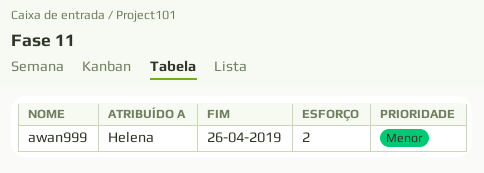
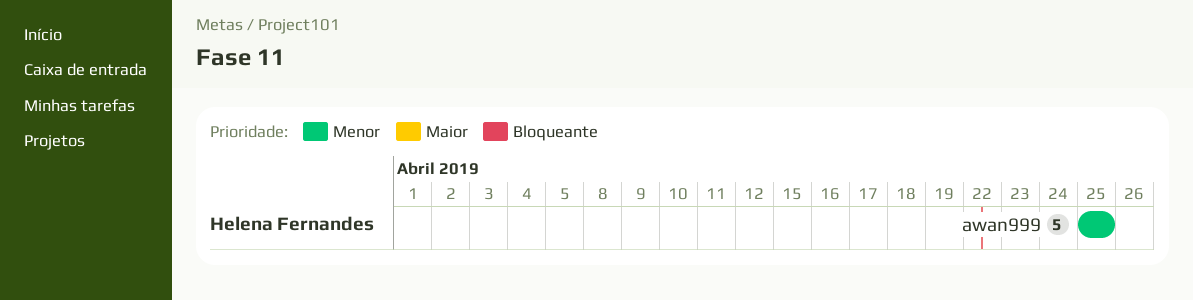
awan999, estimate: 2 -> 5
awan999, due: Apr 26 -> Apr 25

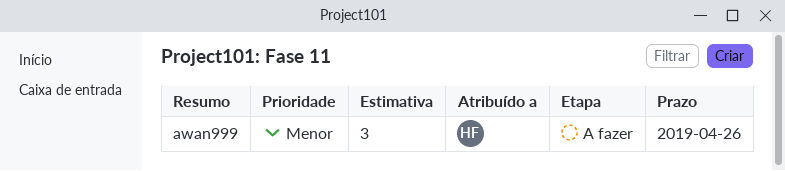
awan999, estimate: 5 -> 3
awan999, due: Apr 25 -> Apr 26

